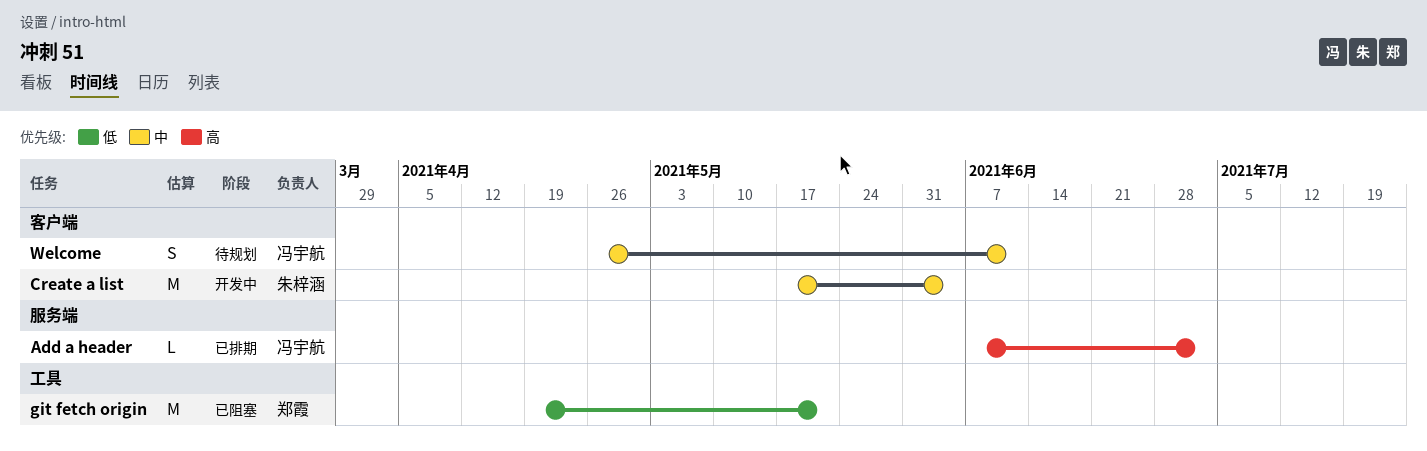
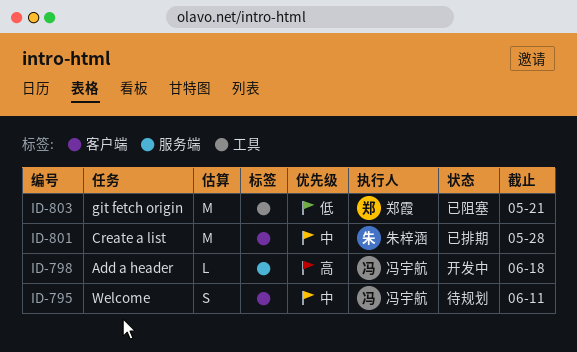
Add a header, status: 已排期 -> 开发中
Add a header, due: Jul 2 -> Jun 18
Create a list, status: 开发中 -> 已排期
Create a list, due: Jun 4 -> May 28

